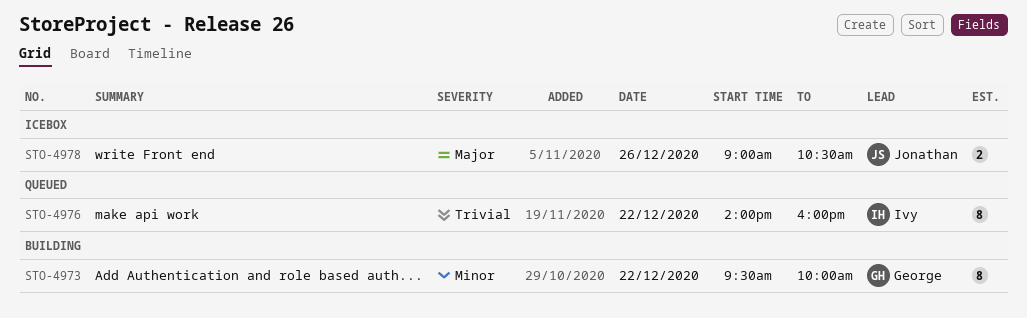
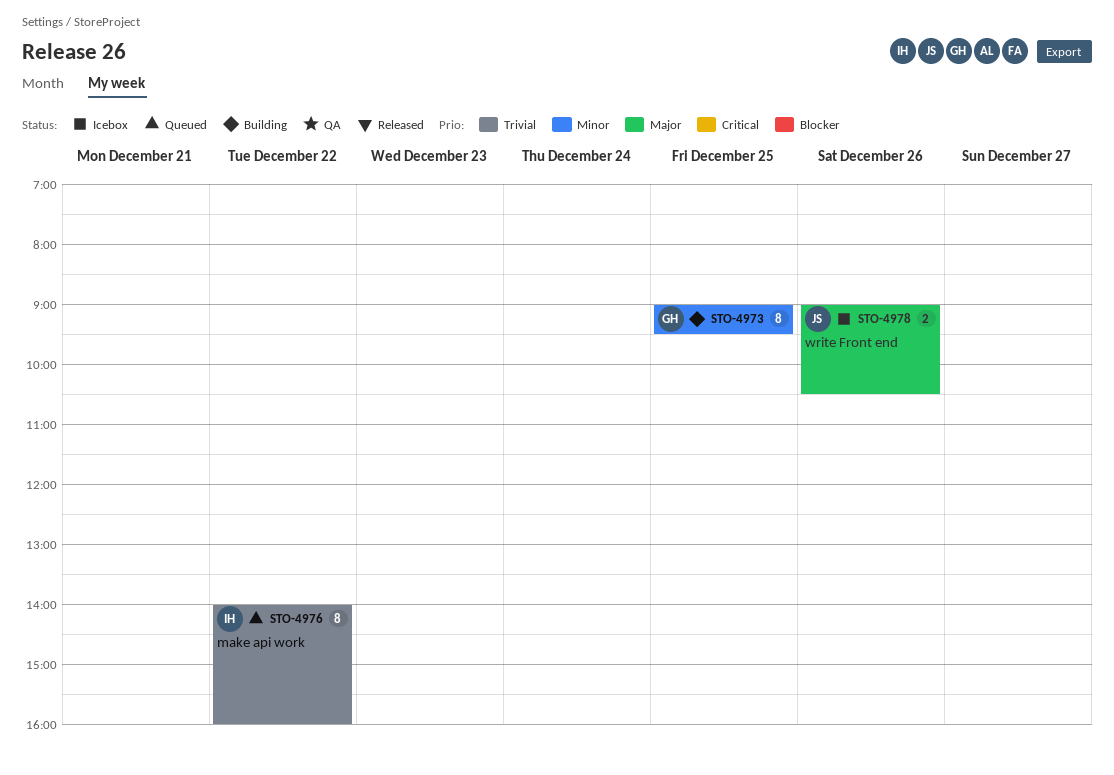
STO-4973, day: Dec 22 -> Dec 25
STO-4973, begins: 09:30 -> 09:00
STO-4973, ends: 10:00 -> 09:30

